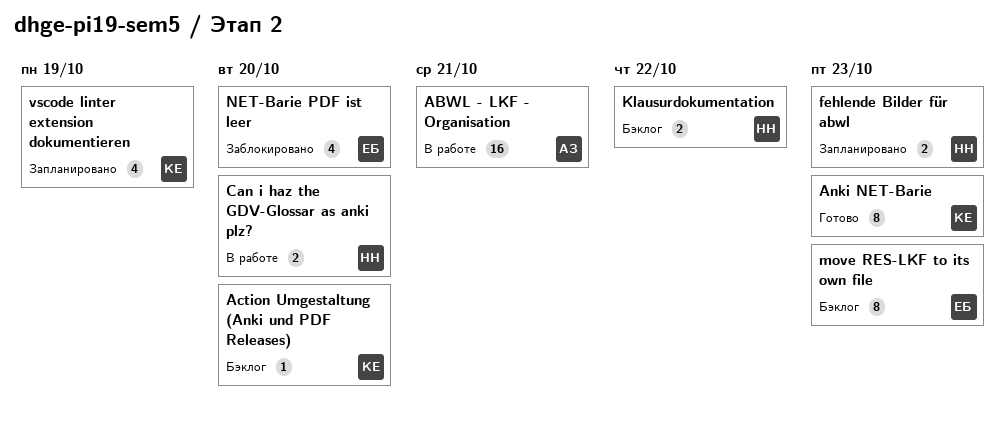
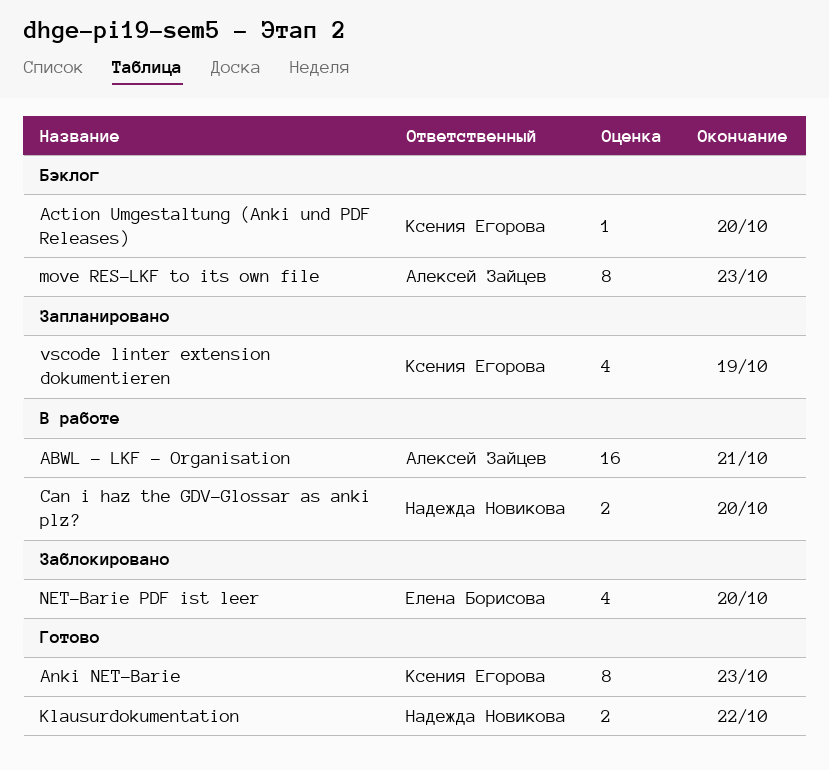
fehlende Bilder für abwl: present -> none
Klausurdokumentation, status: Бэклог -> Готово
move RES-LKF to its own file, owner: Елена Борисова -> Алексей Зайцев

